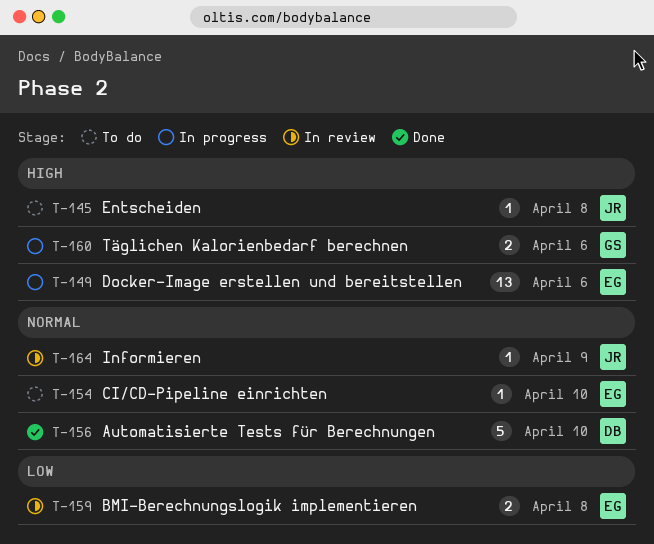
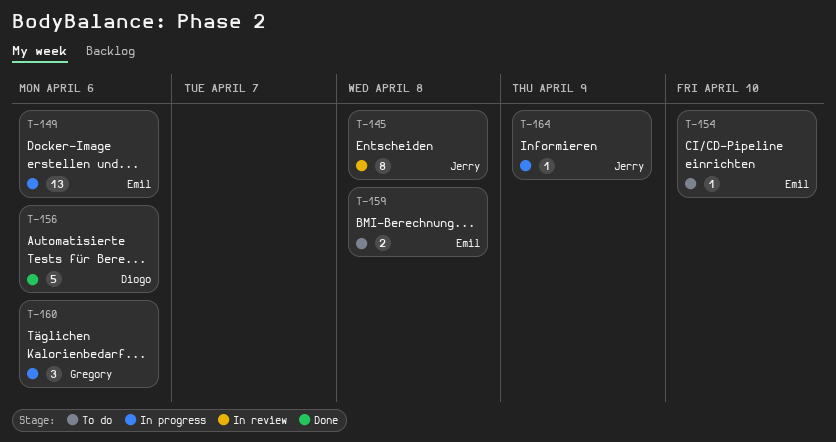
T-145, status: To do -> In review
T-145, estimate: 1 -> 8
T-156, due: Apr 10 -> Apr 6
T-159, status: In review -> To do
T-160, estimate: 2 -> 3
T-164, status: In review -> In progress

